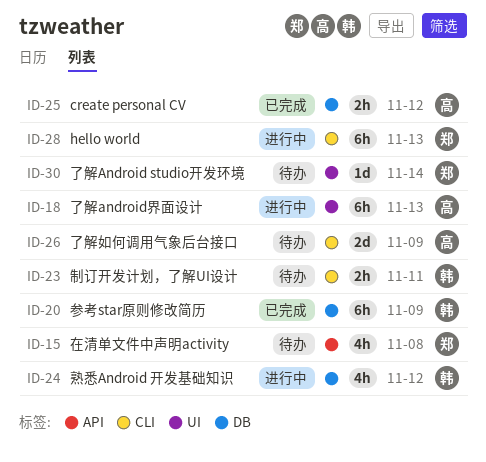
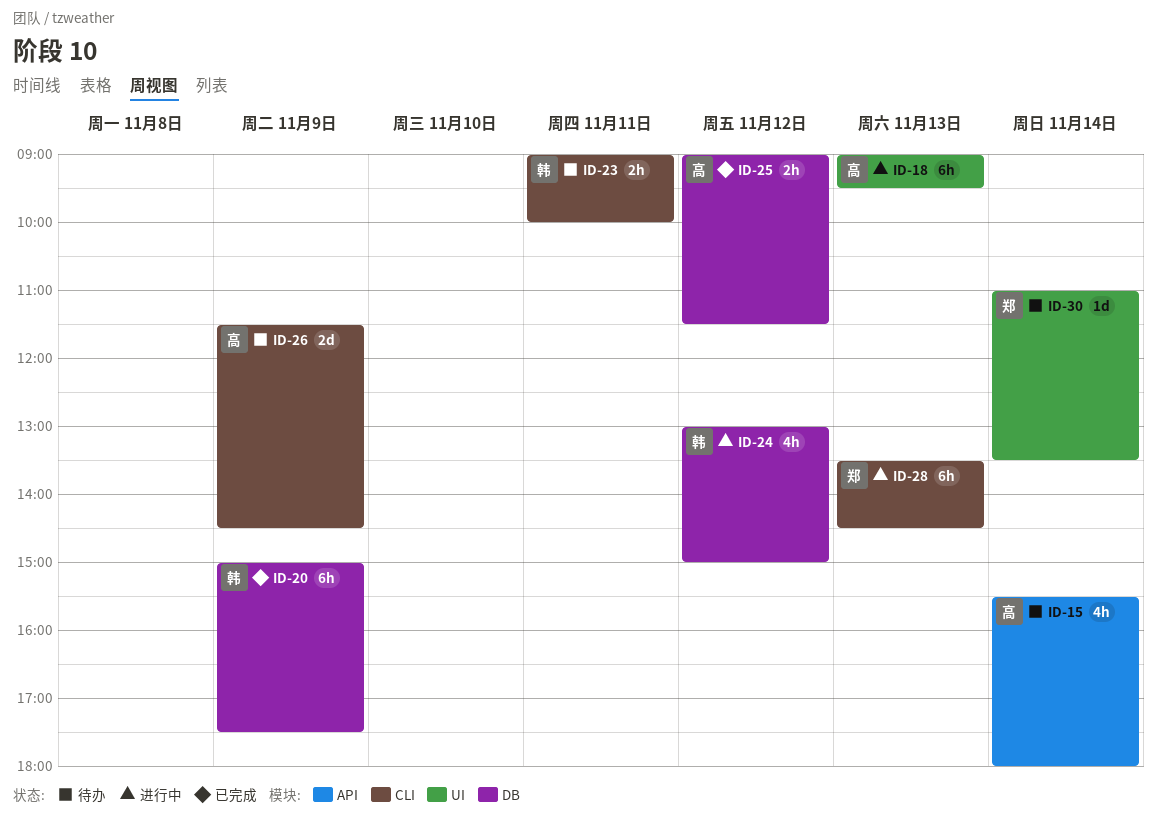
ID-15, owner: 郑 -> 高
ID-15, day: Nov 8 -> Nov 14

